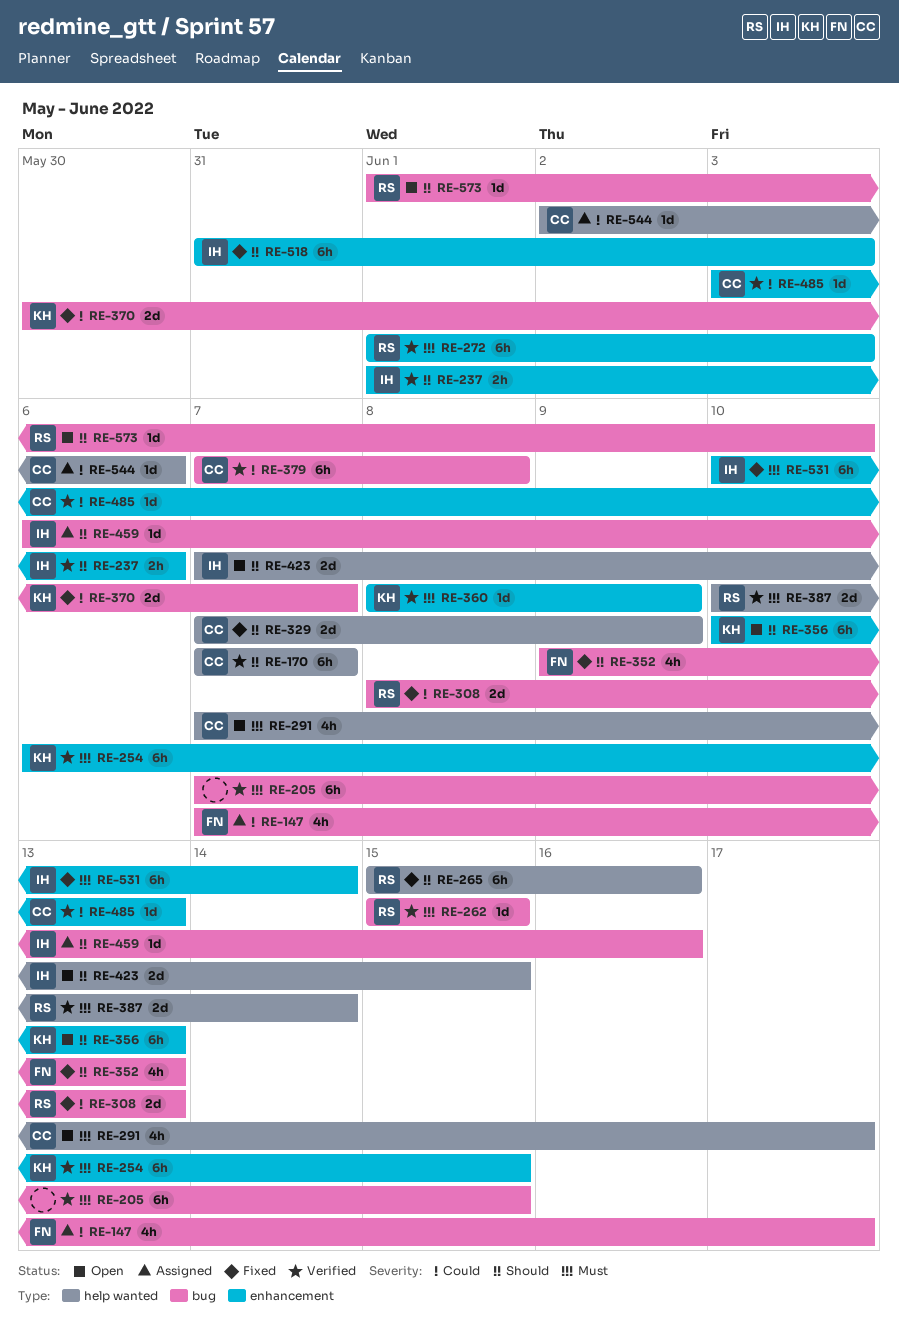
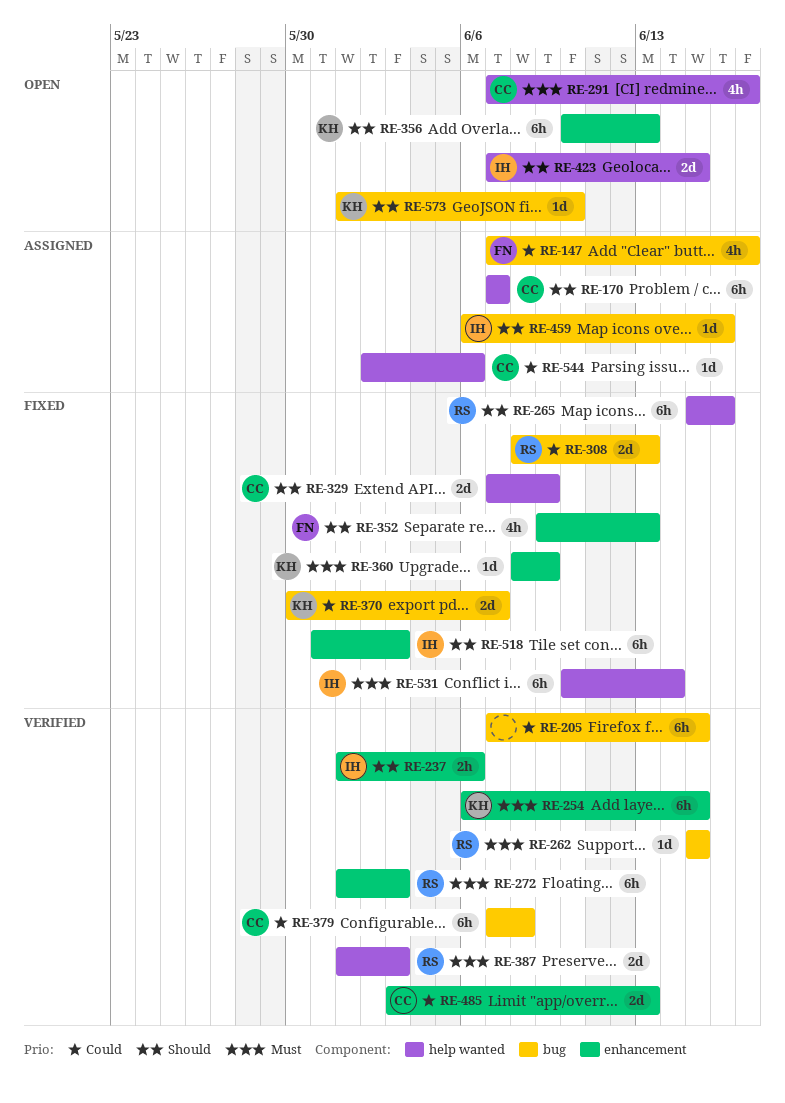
RE-170, status: Verified -> Assigned
RE-205, priority: Must -> Could
RE-352, label: bug -> enhancement
RE-360, status: Verified -> Fixed
RE-387, start: Jun 10 -> Jun 1
RE-387, due: Jun 14 -> Jun 3
RE-485, estimate: 1d -> 2d
RE-531, label: enhancement -> help wanted
RE-573, owner: RS -> KH

